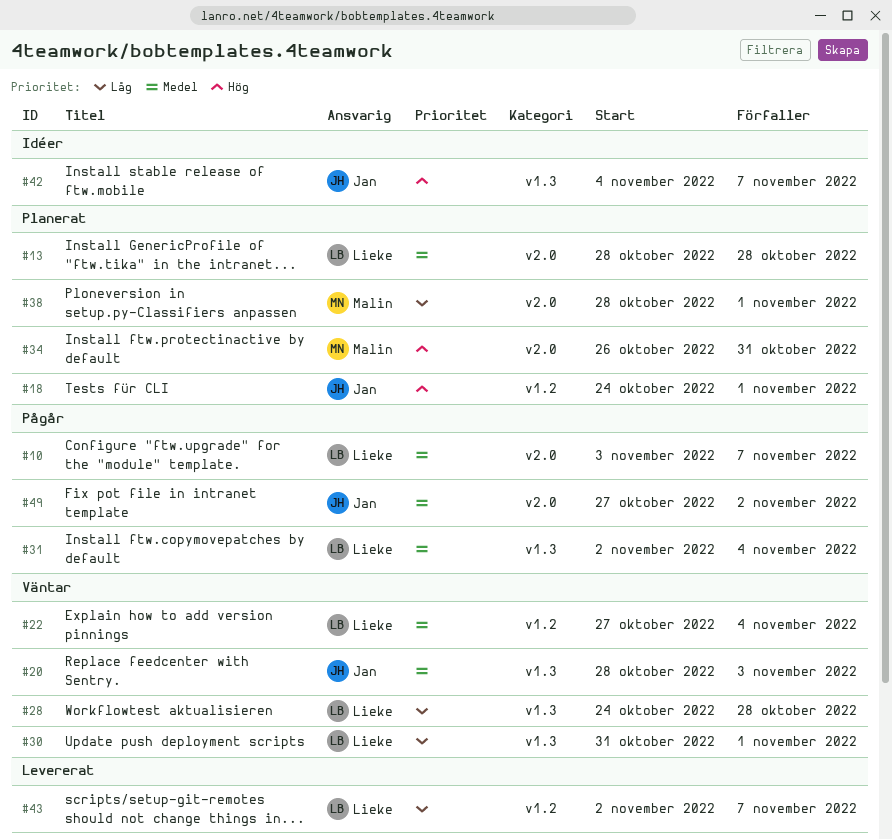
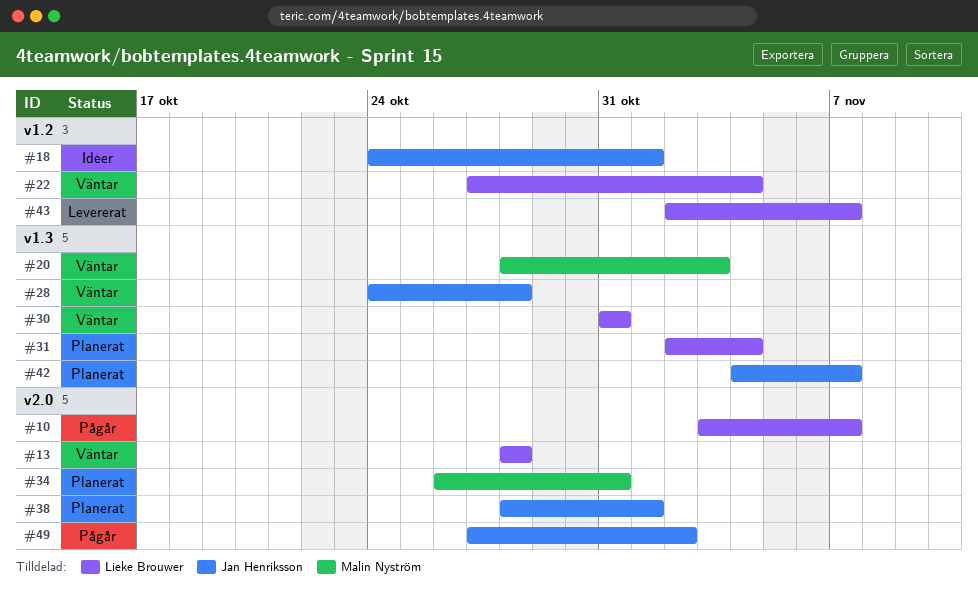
#13, status: Planerat -> Väntar
#18, status: Planerat -> Idéer
#20, owner: Jan Henriksson -> Malin Nyström
#28, owner: Lieke Brouwer -> Jan Henriksson
#30, due: Nov 1 -> Oct 31
#31, status: Pågår -> Planerat
#38, owner: Malin Nyström -> Jan Henriksson
#42, status: Idéer -> Planerat

